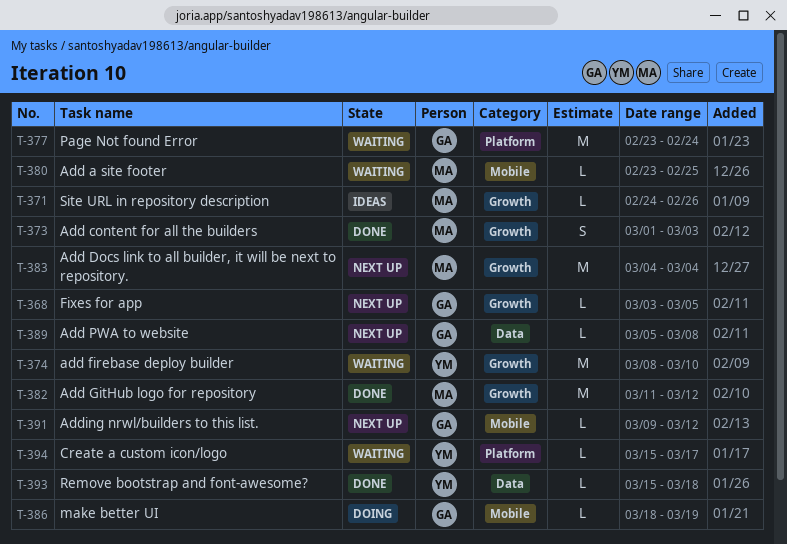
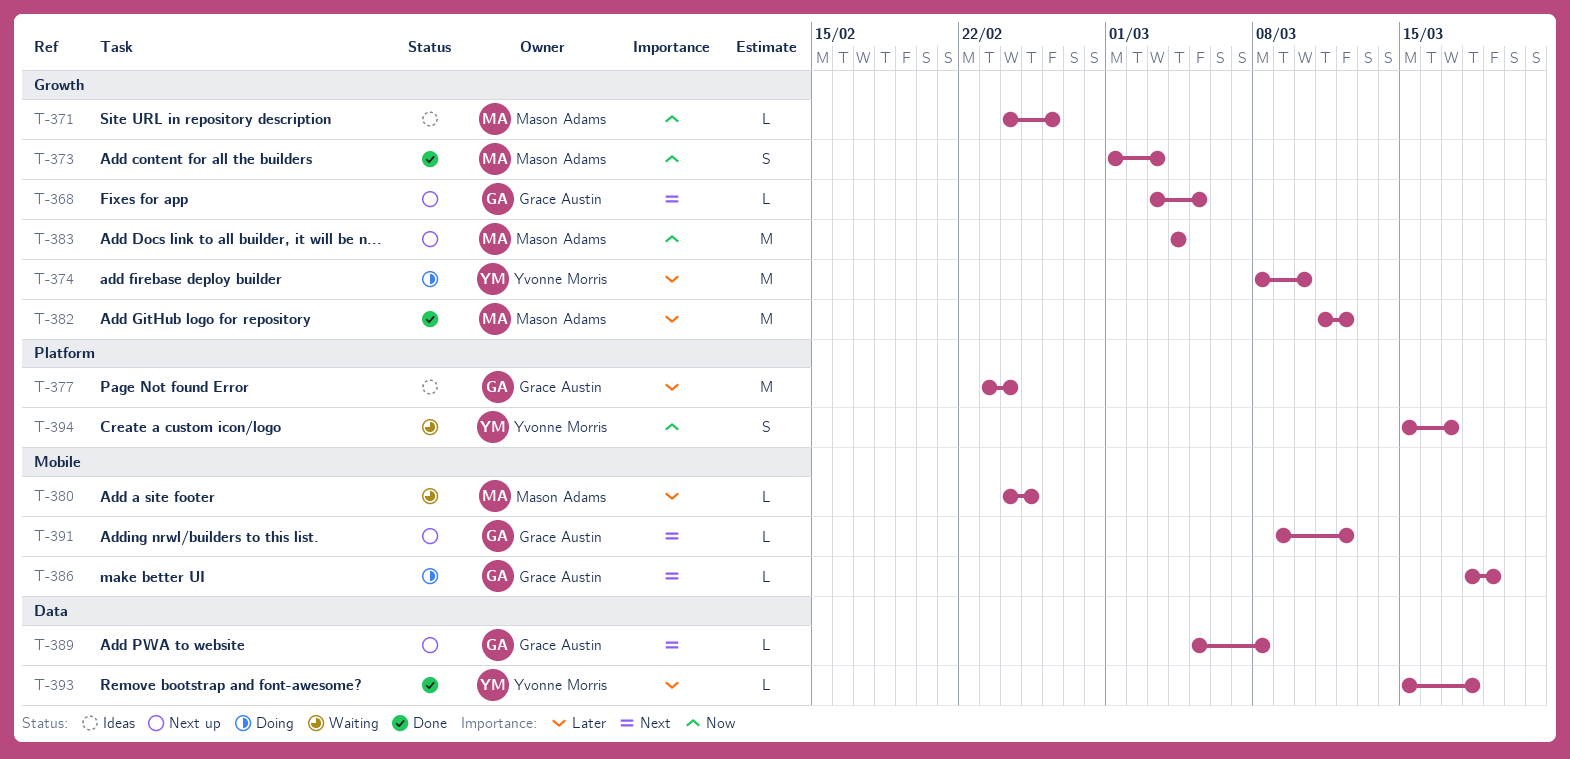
T-374, status: Waiting -> Doing
T-377, status: Waiting -> Ideas
T-380, start: Feb 23 -> Feb 24
T-394, estimate: L -> S

